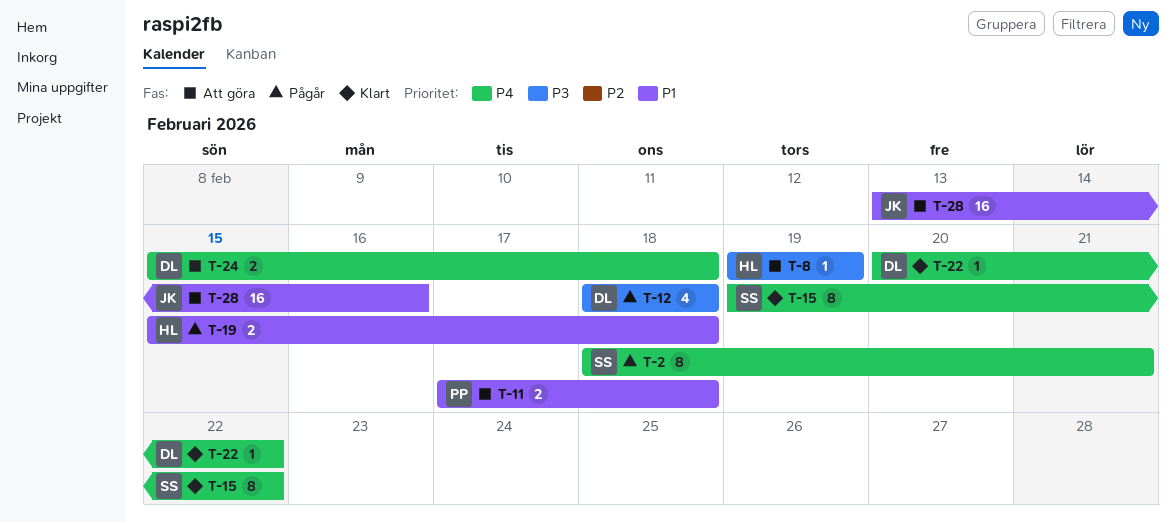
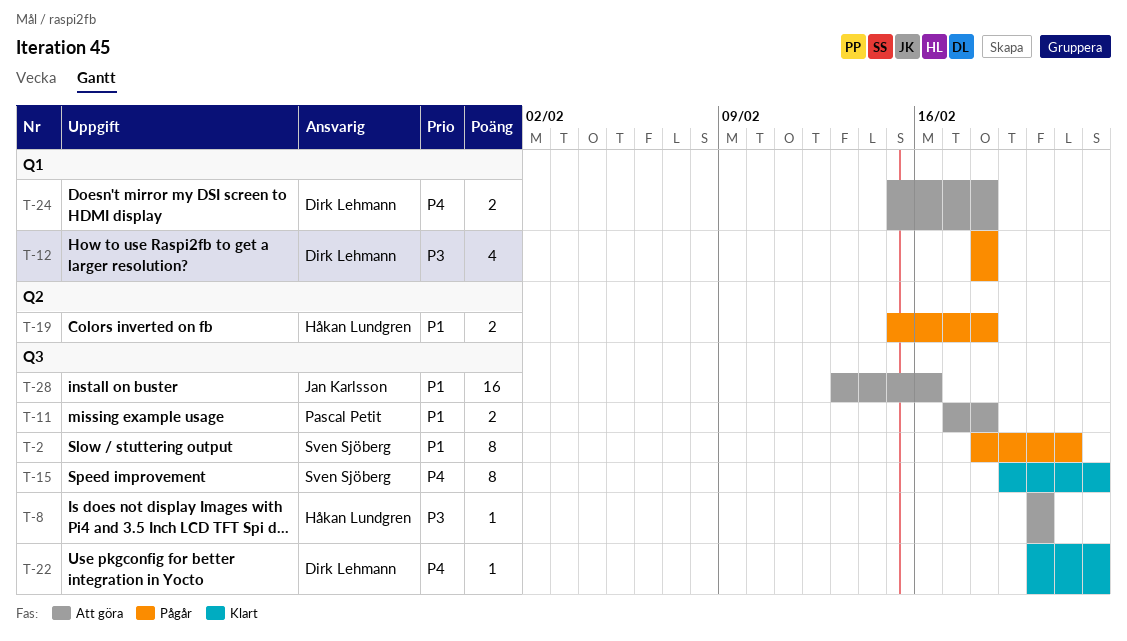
T-2, priority: P4 -> P1
T-8, start: Feb 19 -> Feb 20
T-8, due: Feb 19 -> Feb 20

